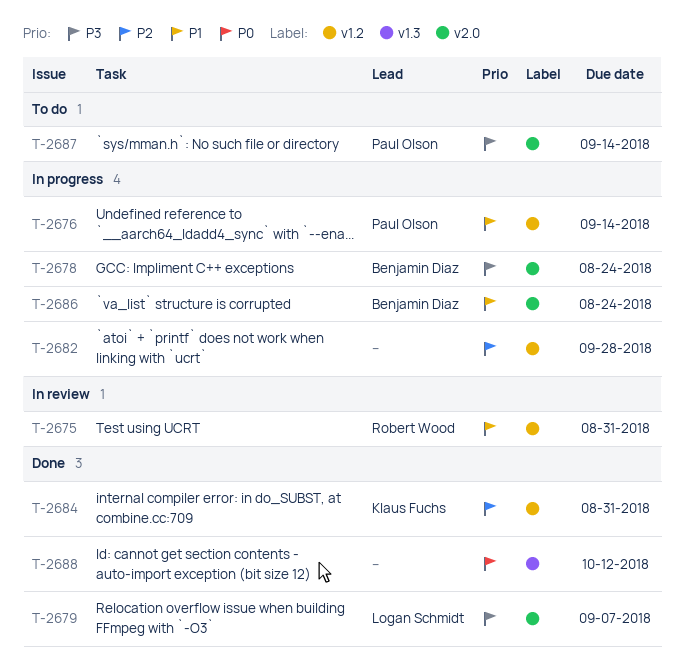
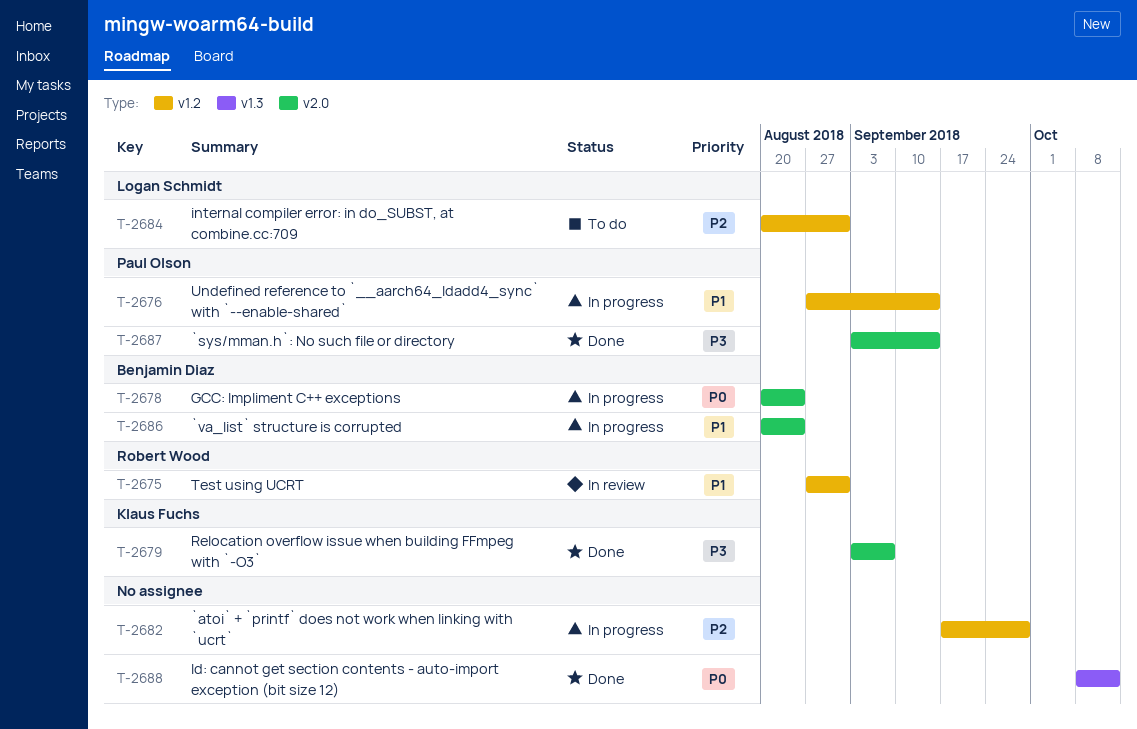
T-2678, priority: P3 -> P0
T-2679, owner: Logan Schmidt -> Klaus Fuchs
T-2684, status: Done -> To do
T-2684, owner: Klaus Fuchs -> Logan Schmidt
T-2687, status: To do -> Done

